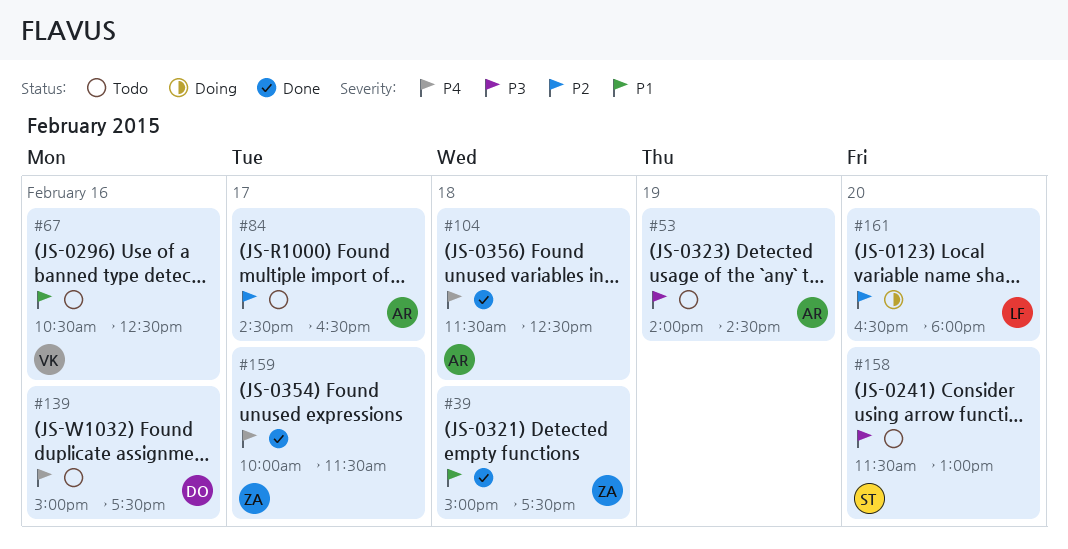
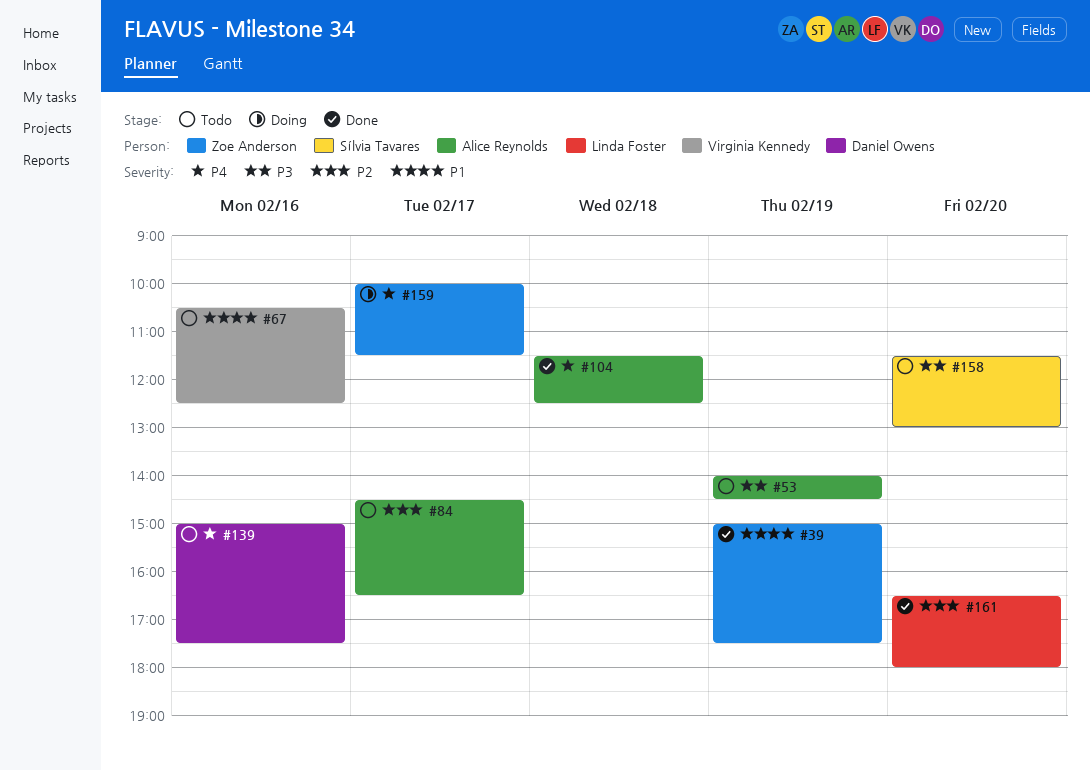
#39, day: Feb 18 -> Feb 19
#159, status: Done -> Doing
#161, status: Doing -> Done

